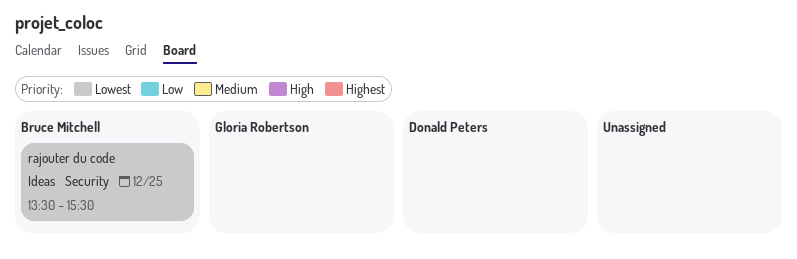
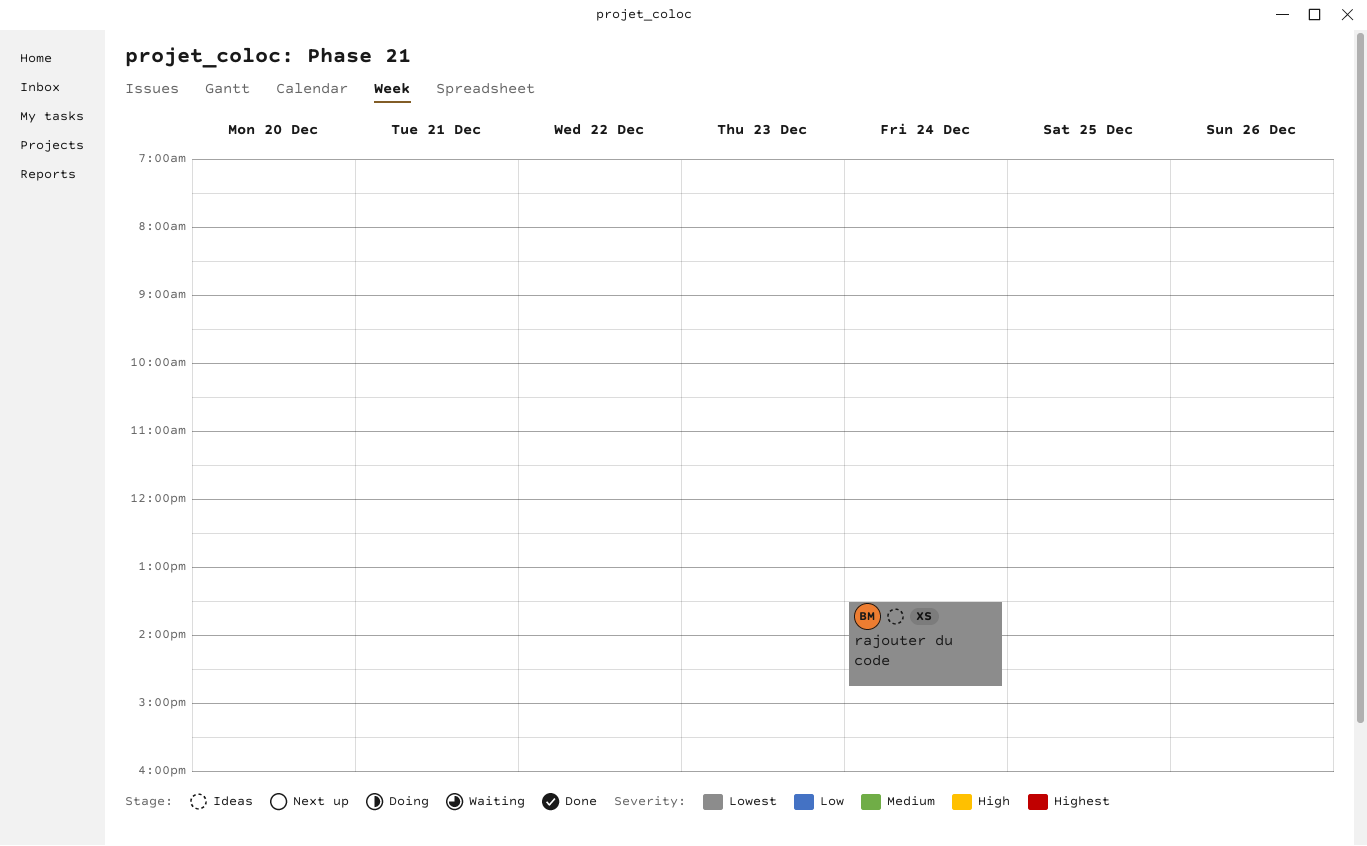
rajouter du code, day: Dec 25 -> Dec 24
rajouter du code, ends: 15:30 -> 14:45

